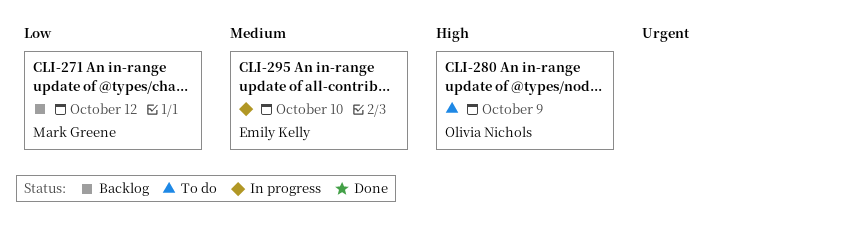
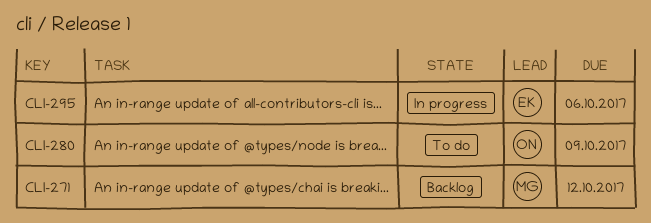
CLI-295, due: Oct 10 -> Oct 6

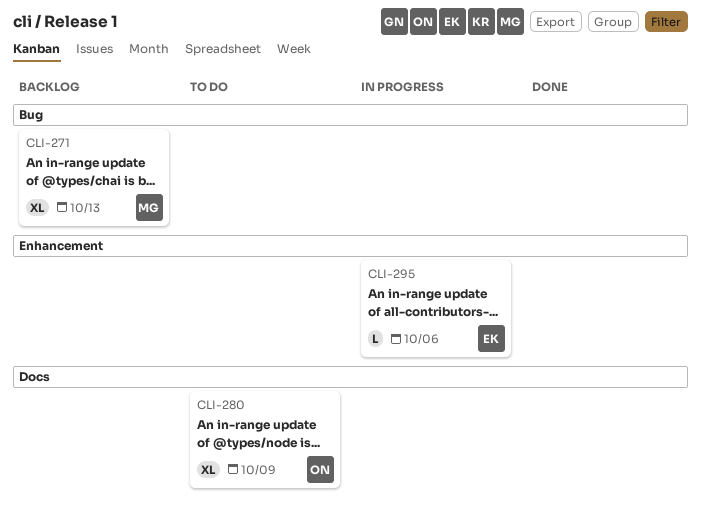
CLI-271, due: Oct 12 -> Oct 13

